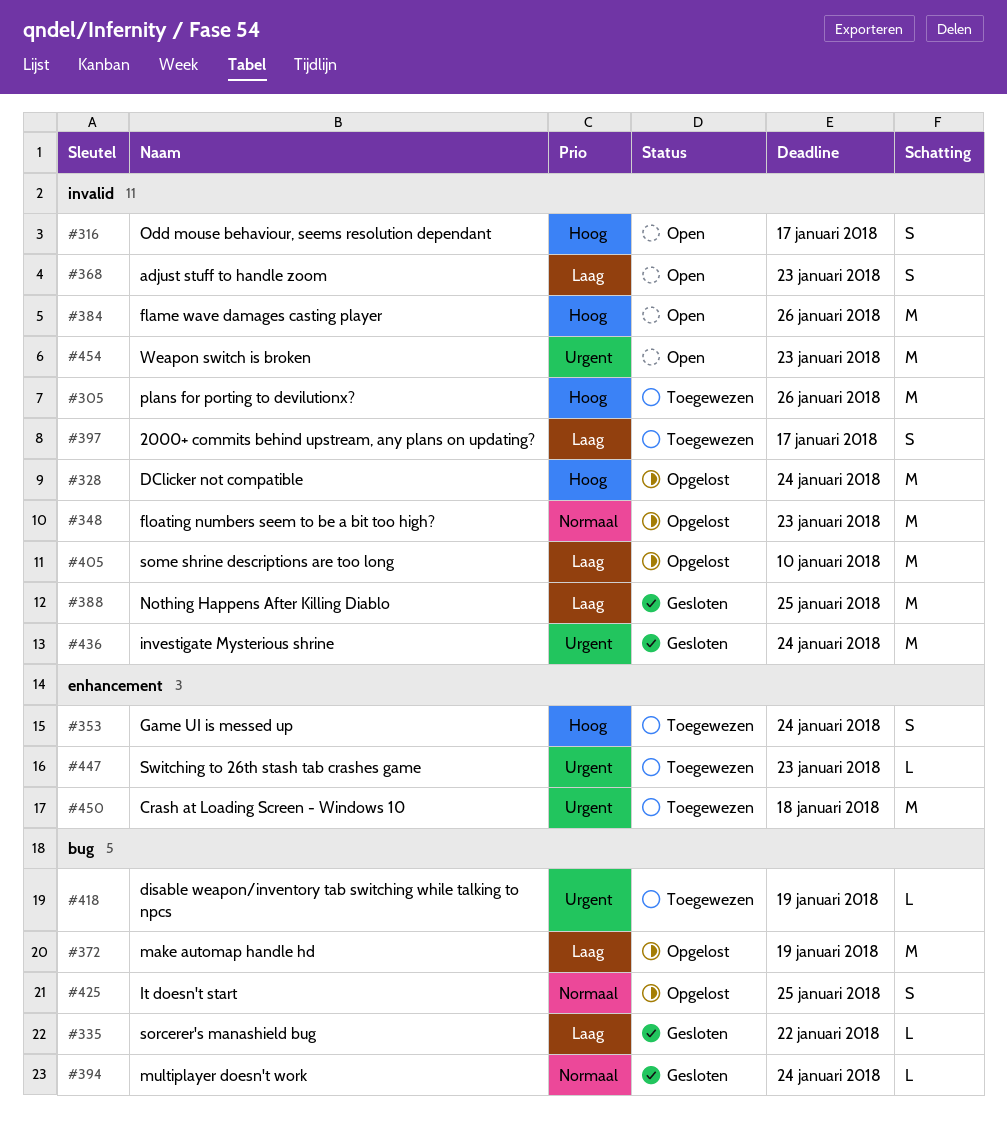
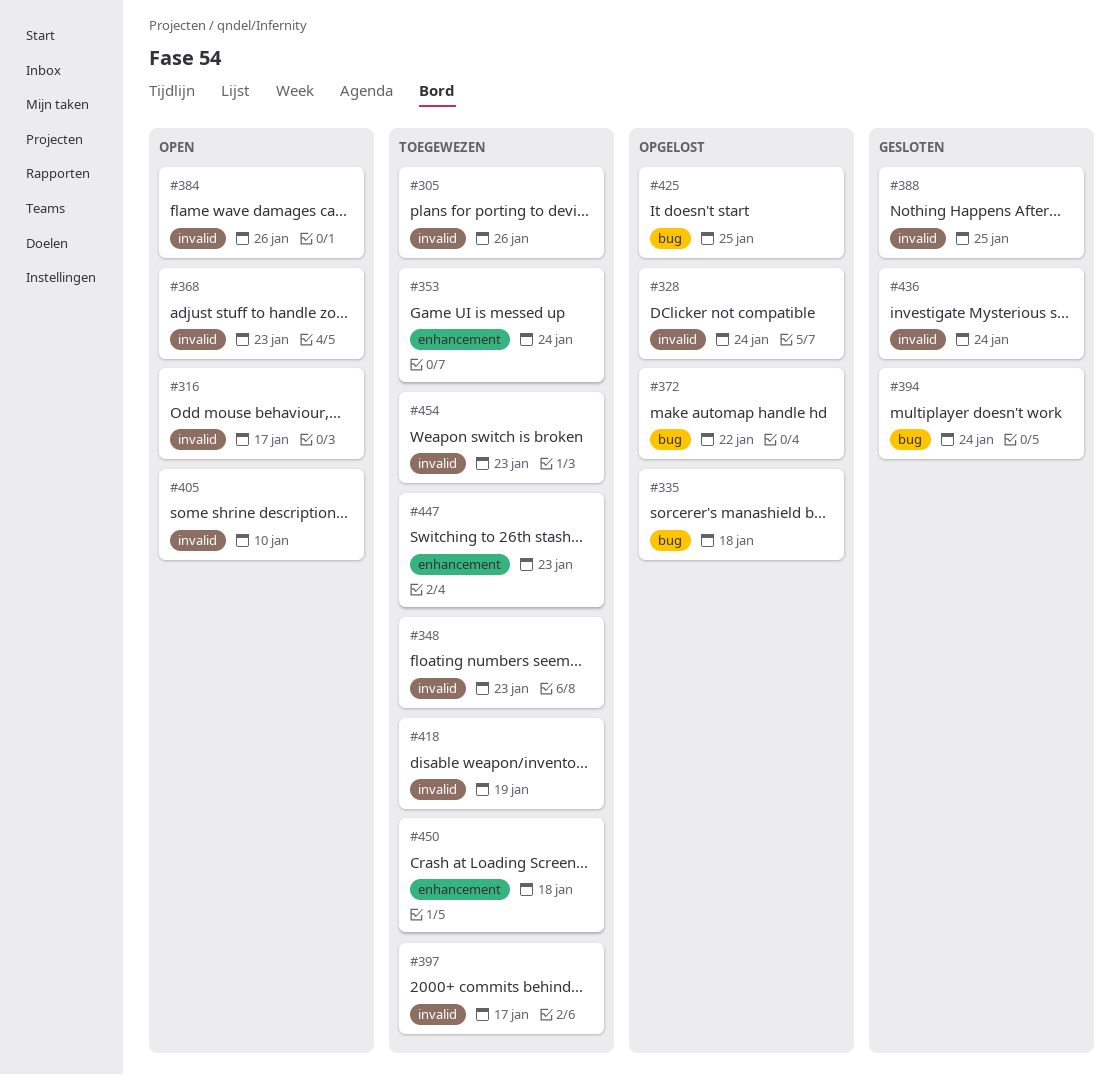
#335, status: Gesloten -> Opgelost
#335, due: Jan 22 -> Jan 18
#348, status: Opgelost -> Toegewezen
#372, due: Jan 19 -> Jan 22
#405, status: Opgelost -> Open
#418, label: bug -> invalid
#454, status: Open -> Toegewezen

